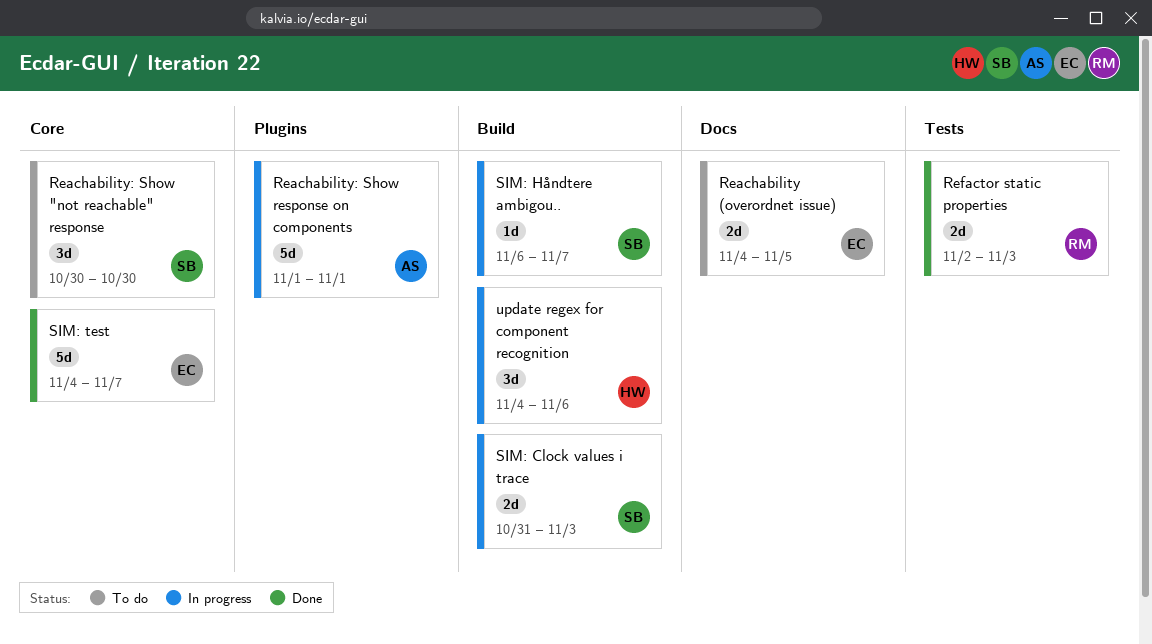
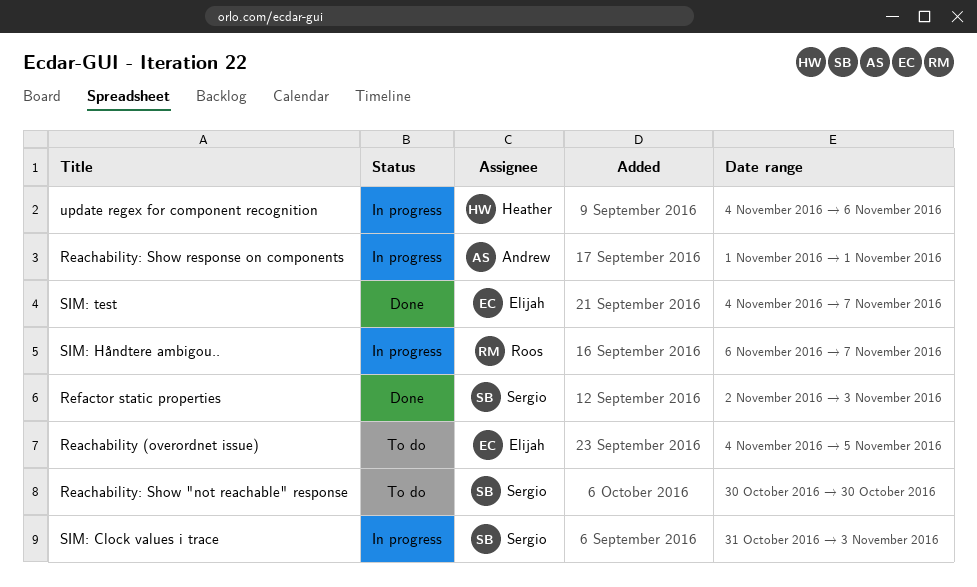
Refactor static properties, owner: Roos -> Sergio
SIM: Håndtere ambigou.., owner: Sergio -> Roos

